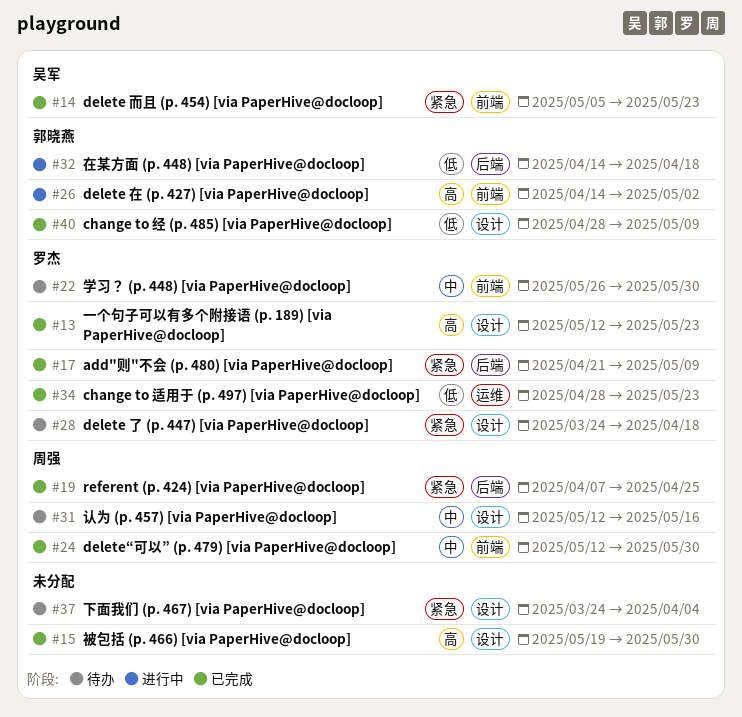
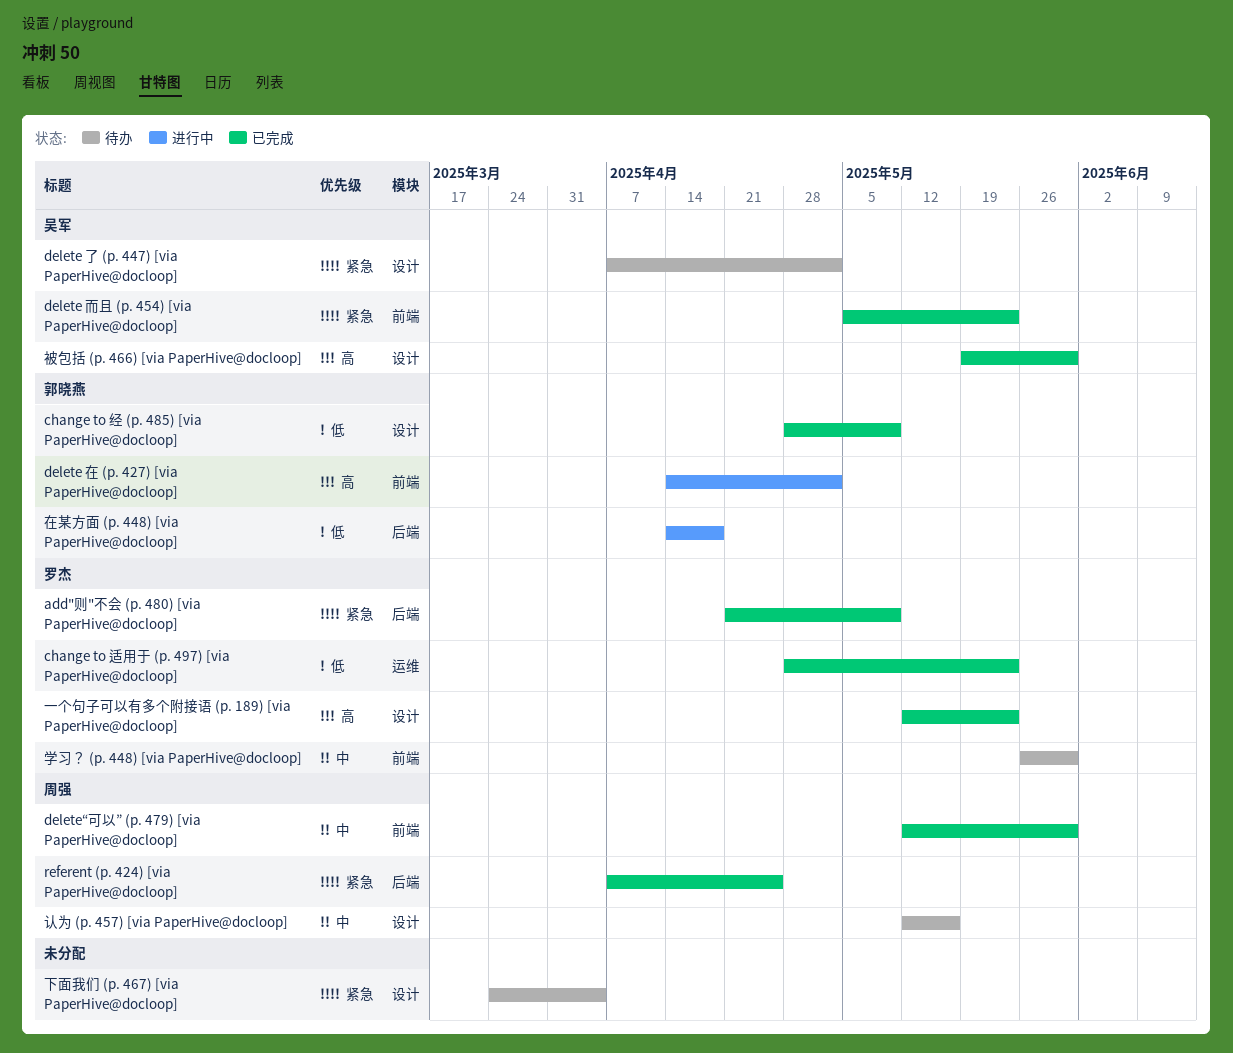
delete 了 (p. 447) [via PaperHive@docloop], owner: 罗杰 -> 吴军
delete 了 (p. 447) [via PaperHive@docloop], start: Mar 24 -> Apr 7
delete 了 (p. 447) [via PaperHive@docloop], due: Apr 18 -> May 2
被包括 (p. 466) [via PaperHive@docloop], owner: none -> 吴军

